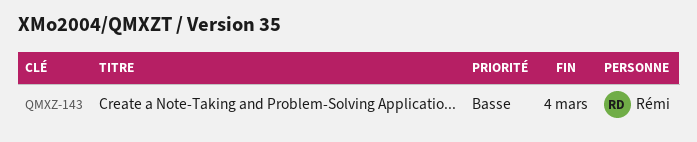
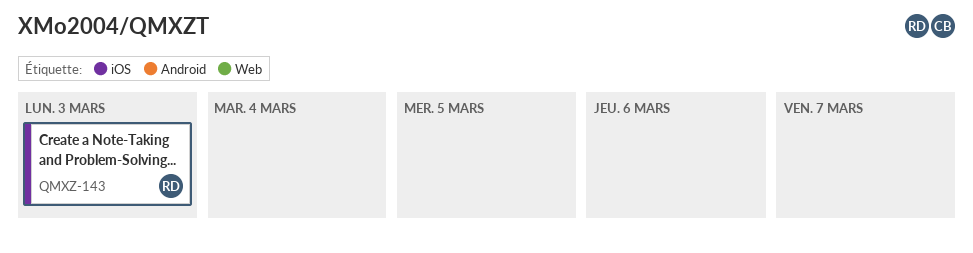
QMXZ-143, due: Mar 4 -> Mar 3

